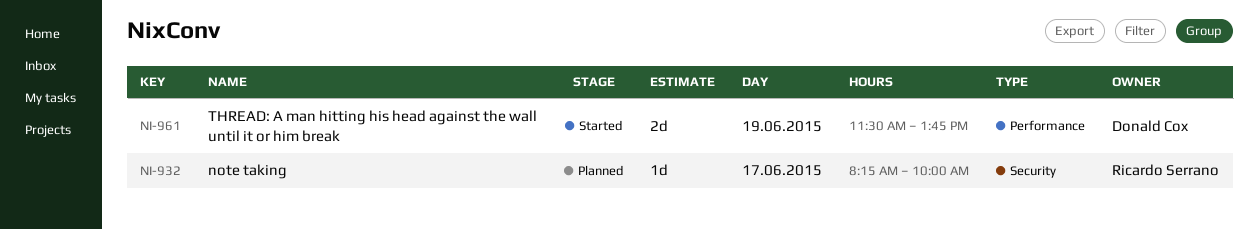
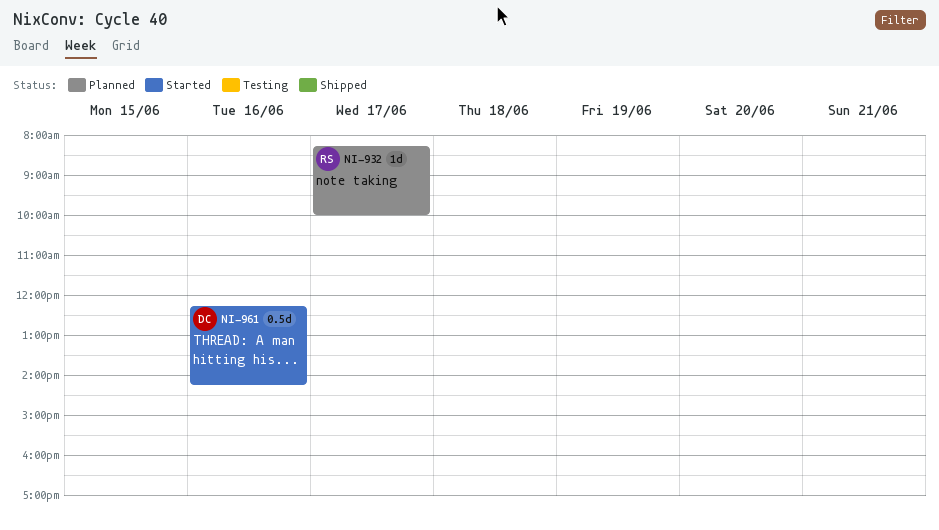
NI-961, estimate: 2d -> 0.5d
NI-961, day: Jun 19 -> Jun 16
NI-961, begins: 11:30 -> 12:15
NI-961, ends: 13:45 -> 14:15

